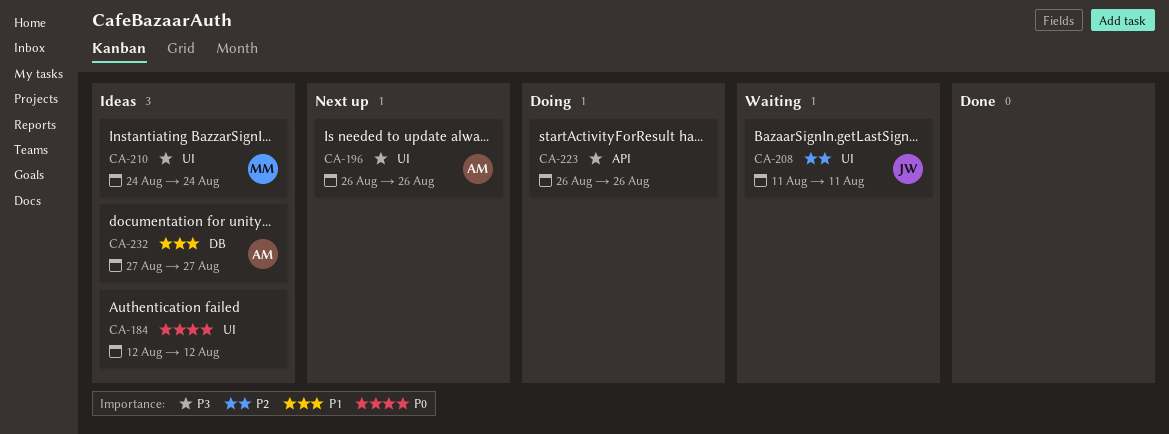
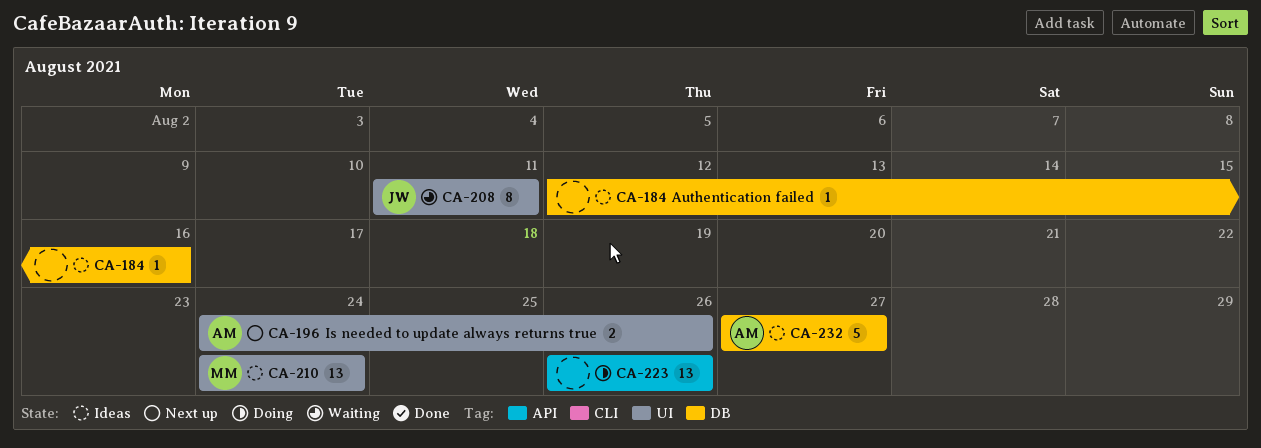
CA-184, label: UI -> DB
CA-184, due: Aug 12 -> Aug 16
CA-196, start: Aug 26 -> Aug 24

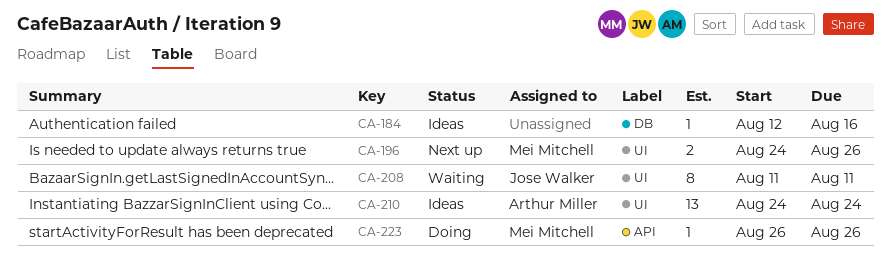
CA-196, owner: Arthur Miller -> Mei Mitchell
CA-210, owner: Mei Mitchell -> Arthur Miller
CA-223, owner: none -> Mei Mitchell
CA-223, estimate: 13 -> 1
CA-232: present -> none

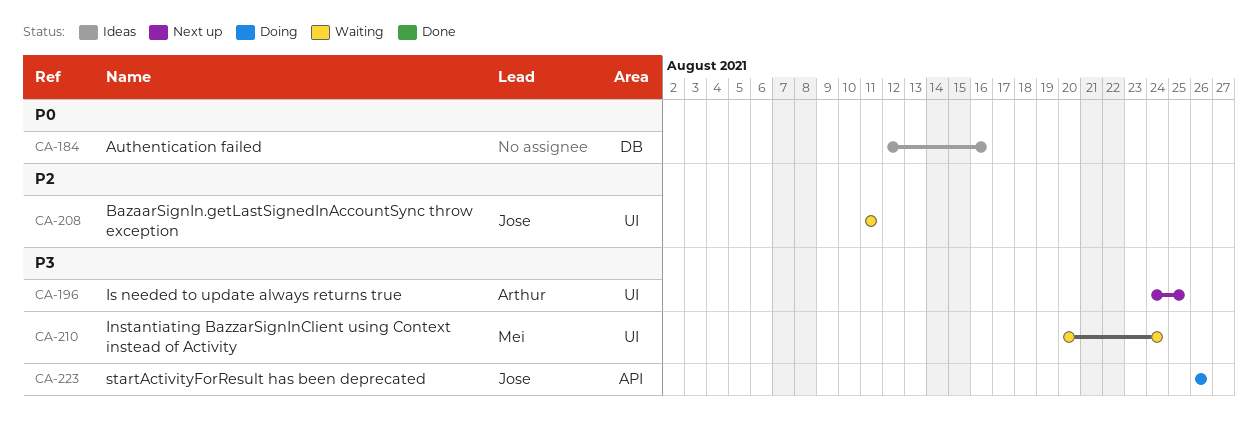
CA-196, owner: Mei Mitchell -> Arthur Miller
CA-196, due: Aug 26 -> Aug 25
CA-210, status: Ideas -> Waiting
CA-210, owner: Arthur Miller -> Mei Mitchell
CA-210, start: Aug 24 -> Aug 20
CA-223, owner: Mei Mitchell -> Jose Walker

